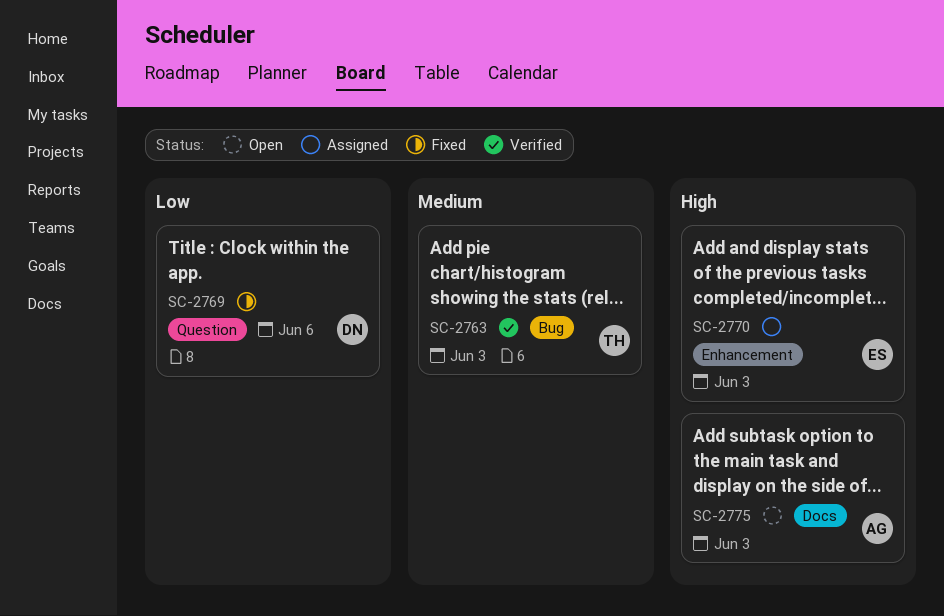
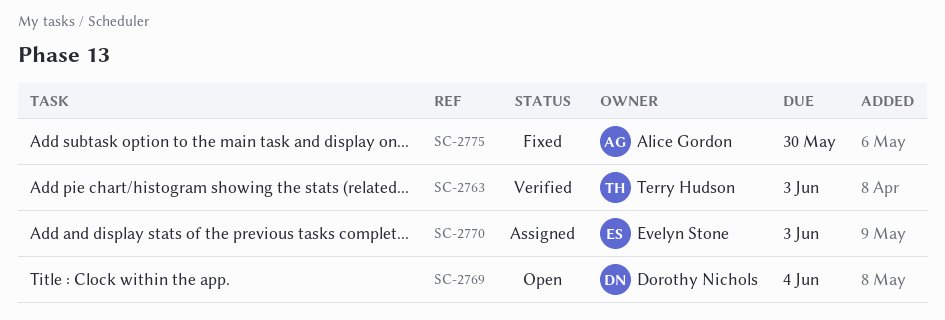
SC-2769, status: Fixed -> Open
SC-2769, due: Jun 6 -> Jun 4
SC-2775, status: Open -> Fixed
SC-2775, due: Jun 3 -> May 30

